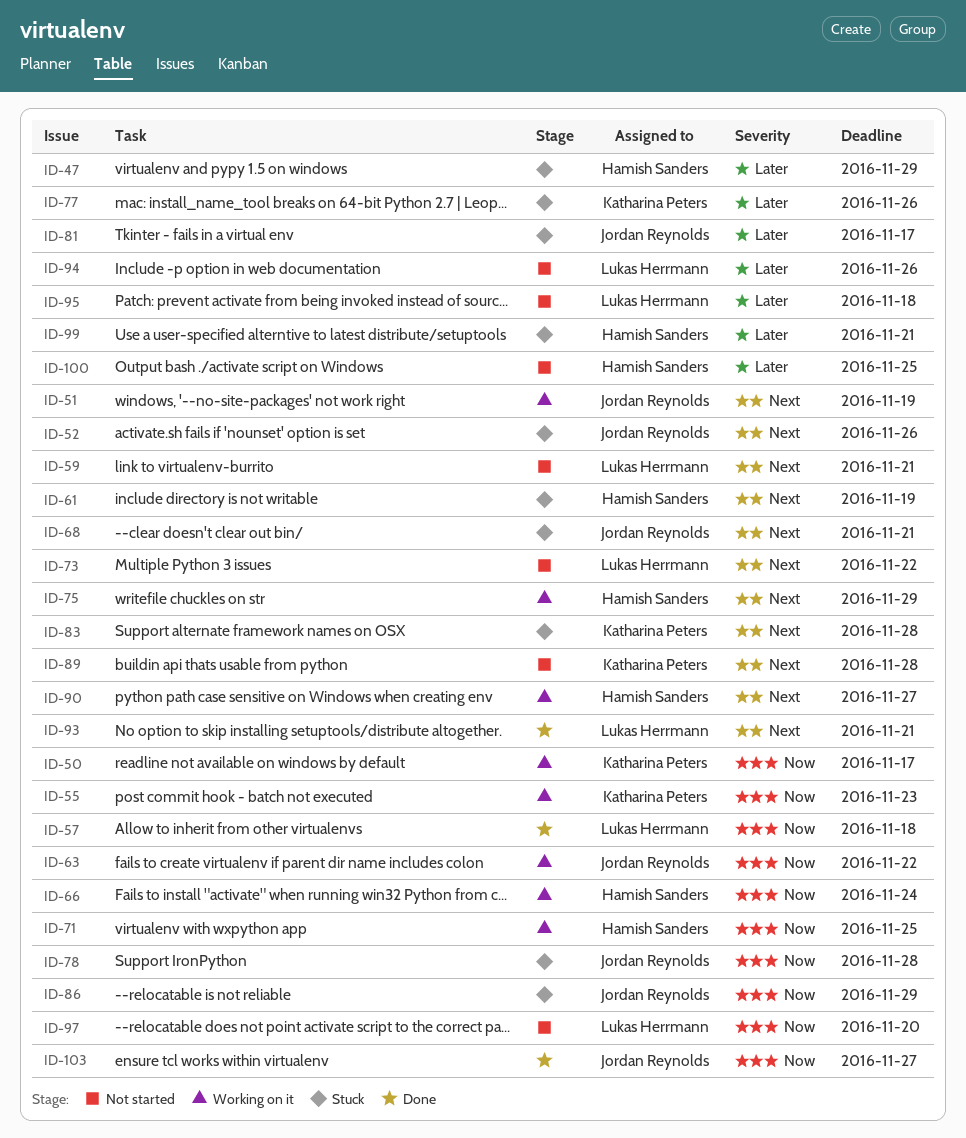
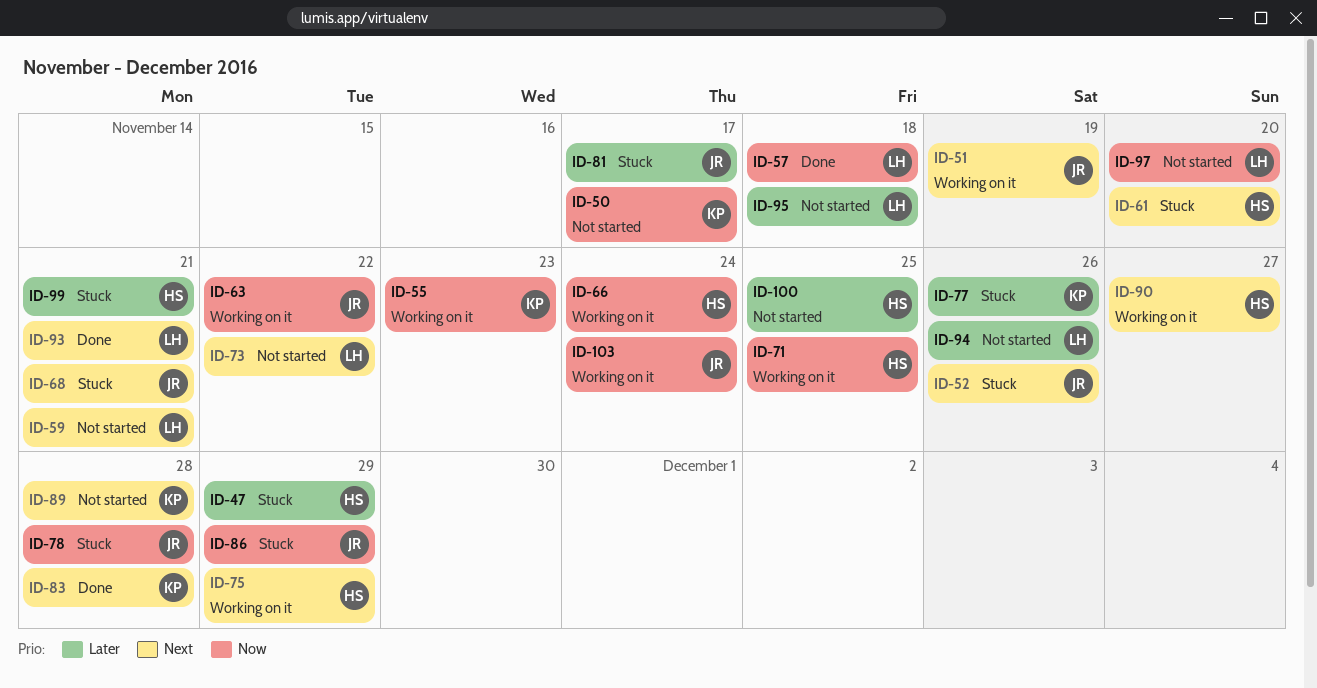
ID-50, status: Working on it -> Not started
ID-61, due: Nov 19 -> Nov 20
ID-83, status: Stuck -> Done
ID-103, status: Done -> Working on it
ID-103, due: Nov 27 -> Nov 24

